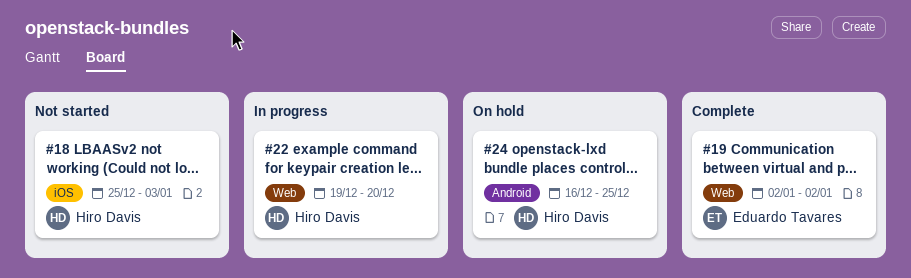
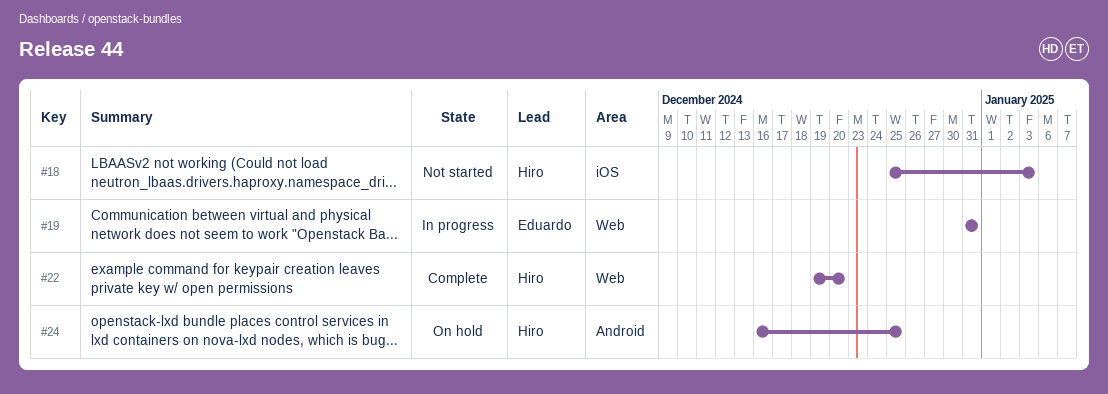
#19, status: Complete -> In progress
#19, start: Jan 2 -> Dec 31
#19, due: Jan 2 -> Dec 31
#22, status: In progress -> Complete

